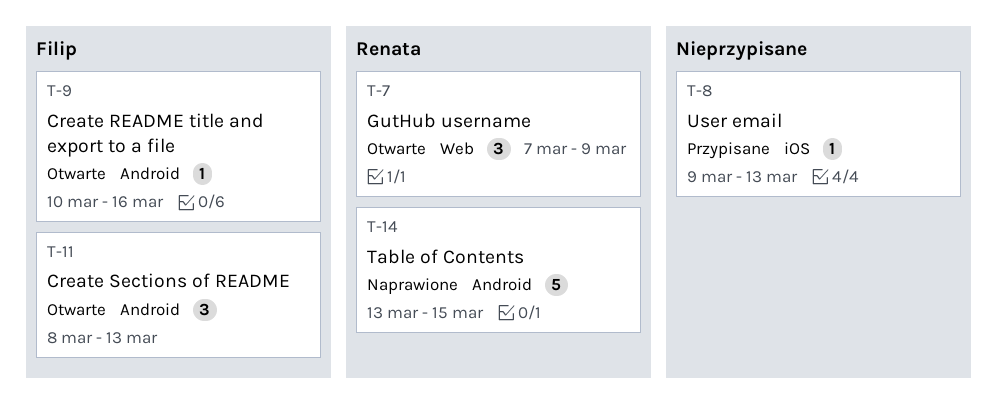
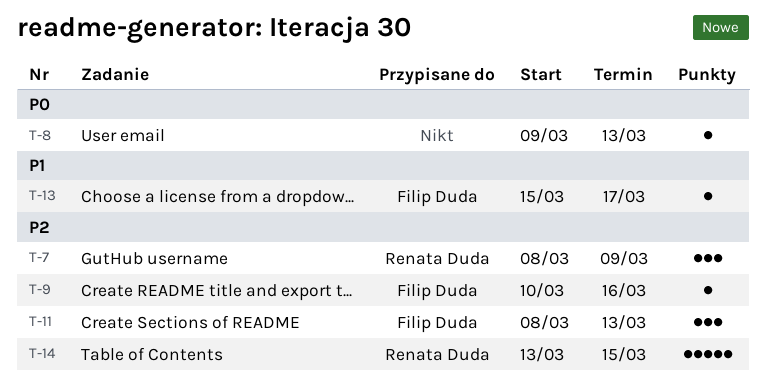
T-7, start: Mar 7 -> Mar 8
T-13: none -> present

